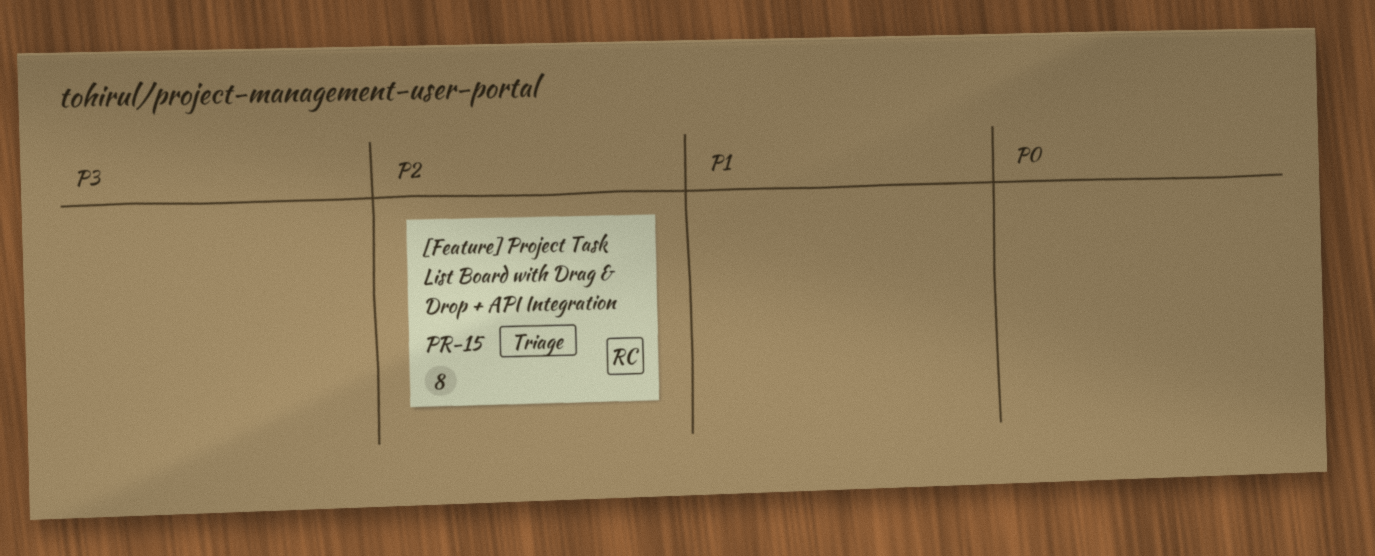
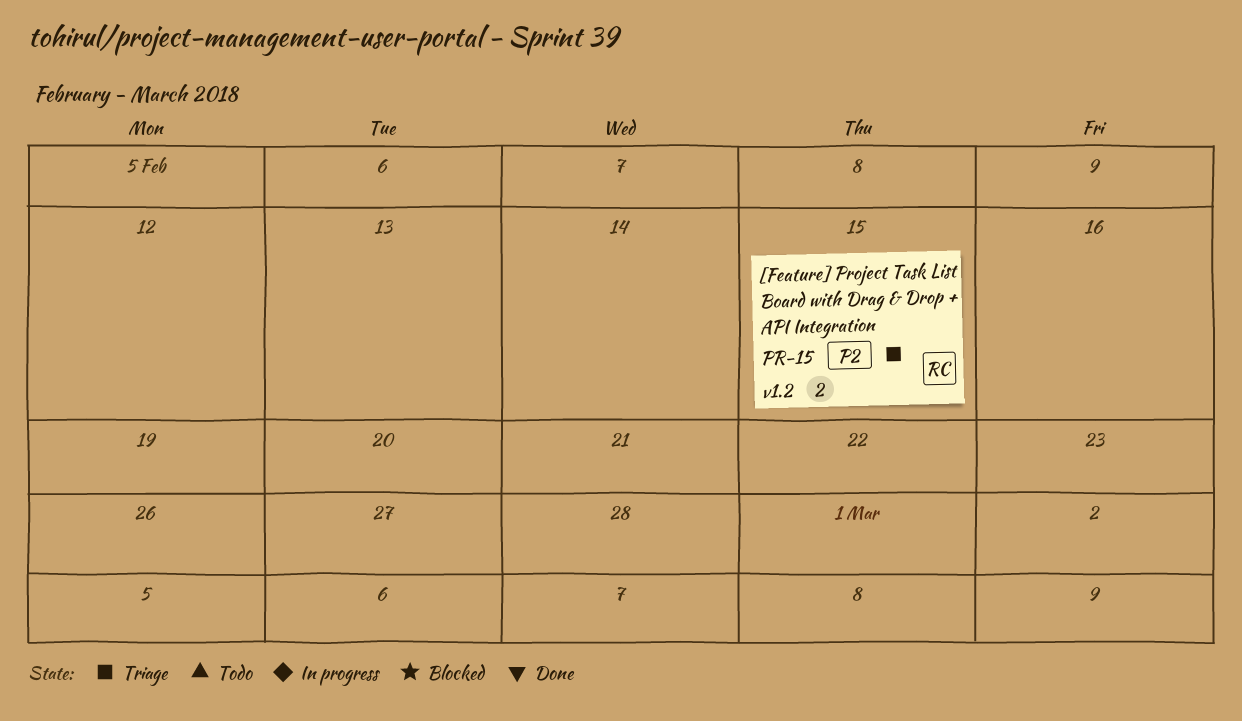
PR-15, estimate: 8 -> 2

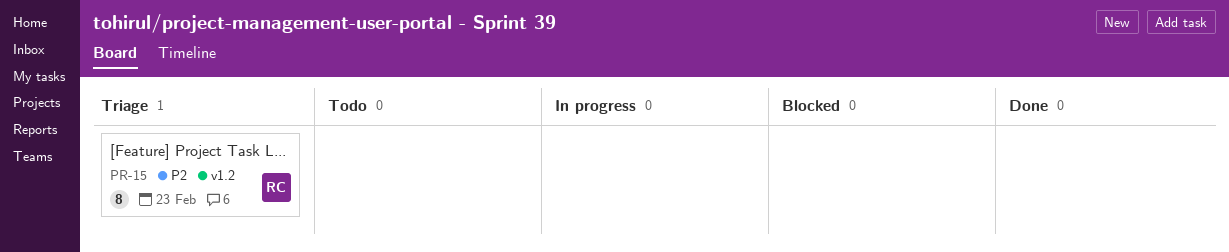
PR-15, estimate: 2 -> 8
PR-15, due: Feb 15 -> Feb 23

